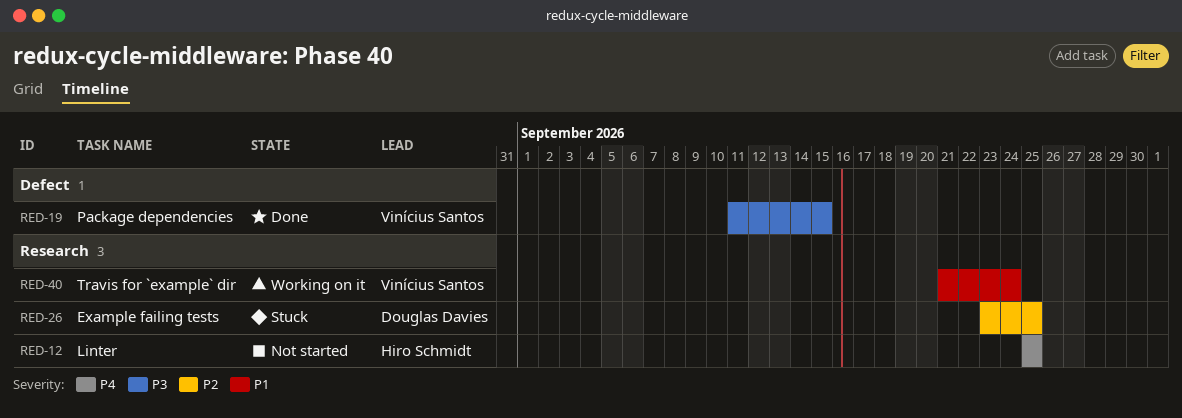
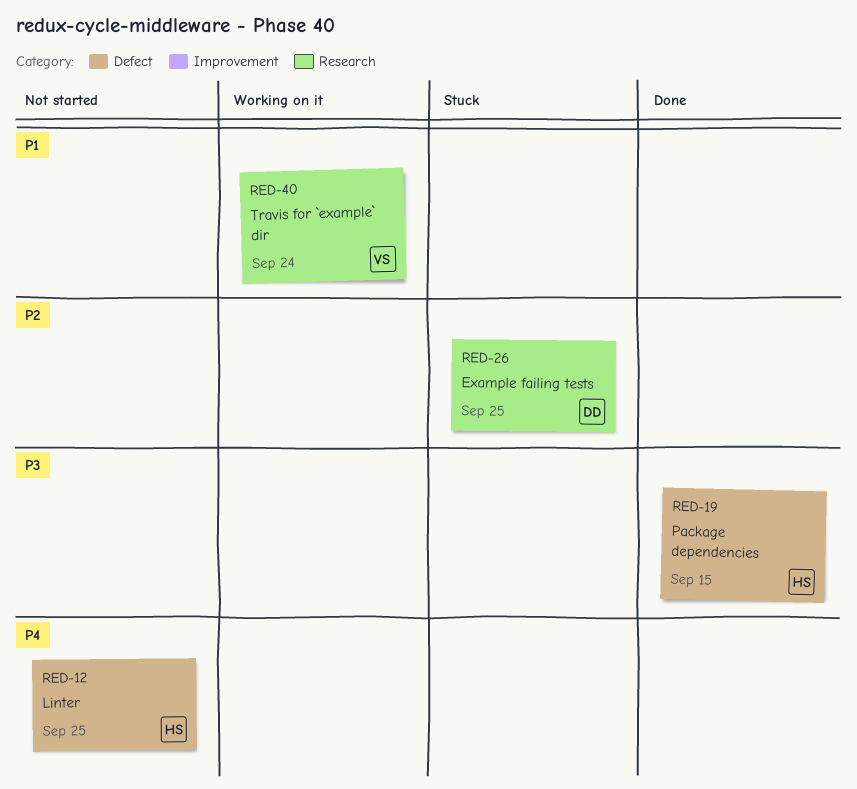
RED-12, label: Research -> Defect
RED-19, owner: Vinícius Santos -> Hiro Schmidt

